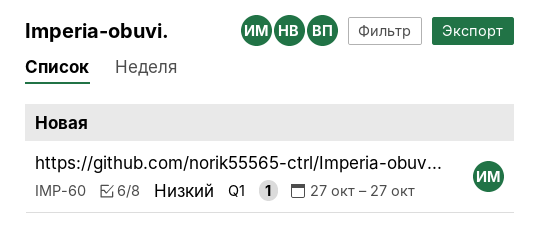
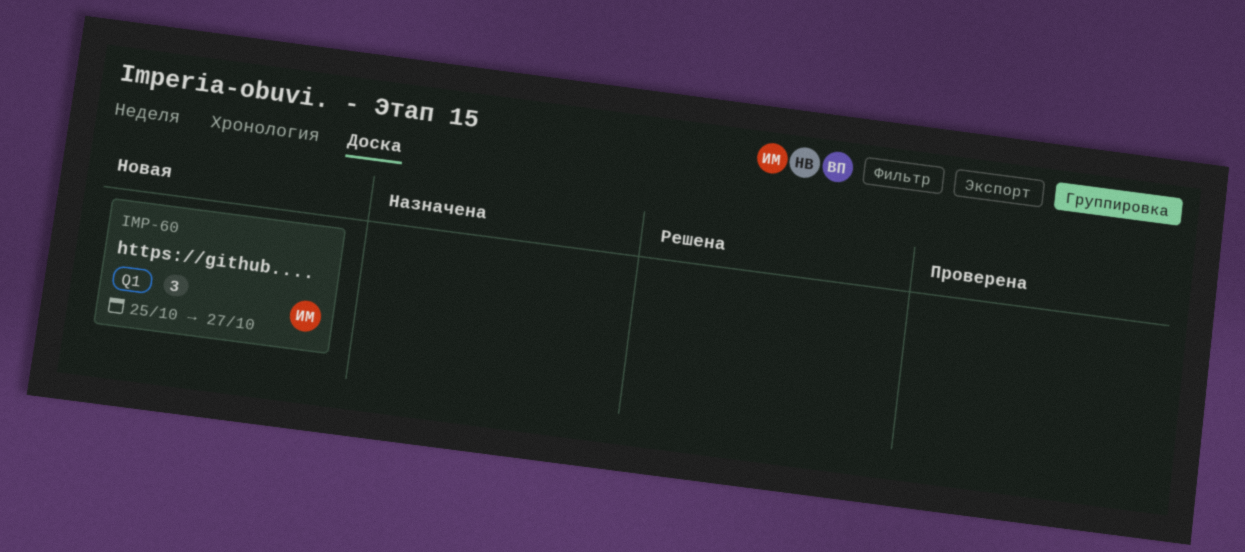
IMP-60, estimate: 1 -> 3
IMP-60, start: Oct 27 -> Oct 25

